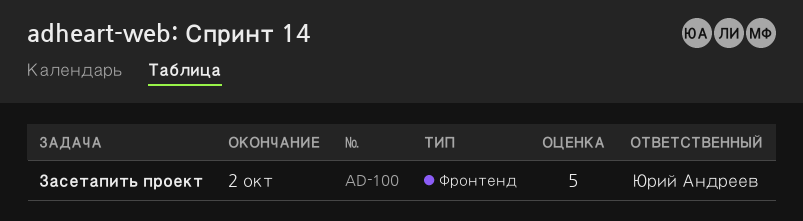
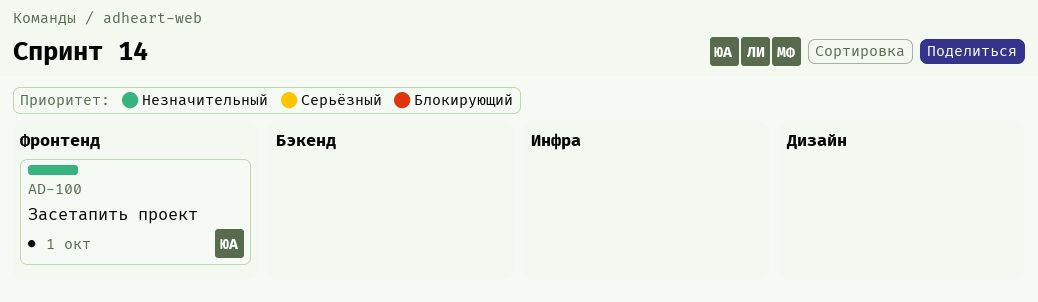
AD-100, estimate: 5 -> 1
AD-100, due: Oct 2 -> Oct 1

